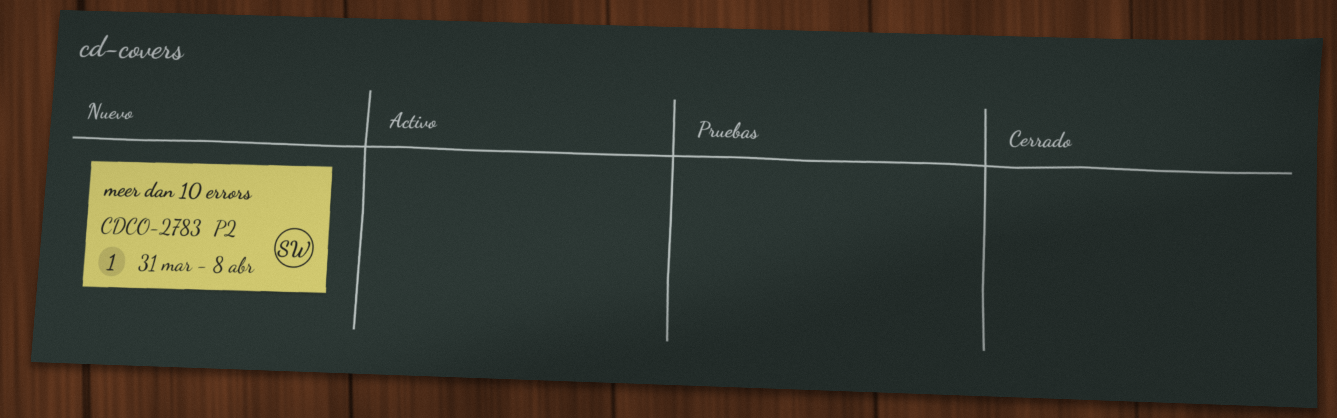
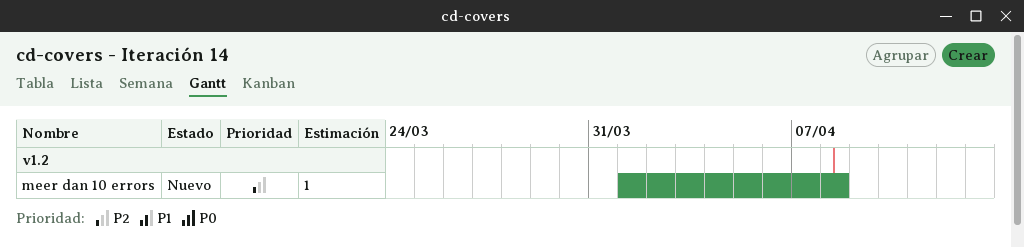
meer dan 10 errors, start: Mar 31 -> Apr 1

